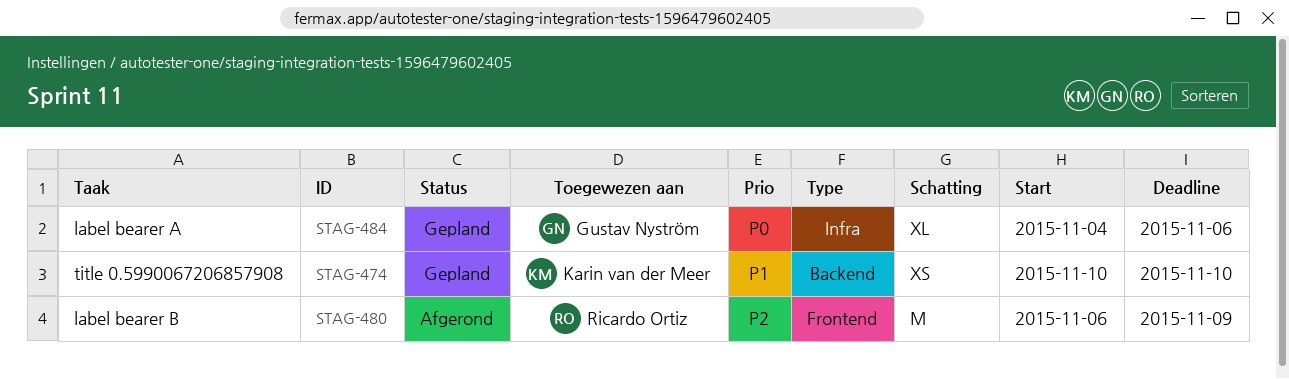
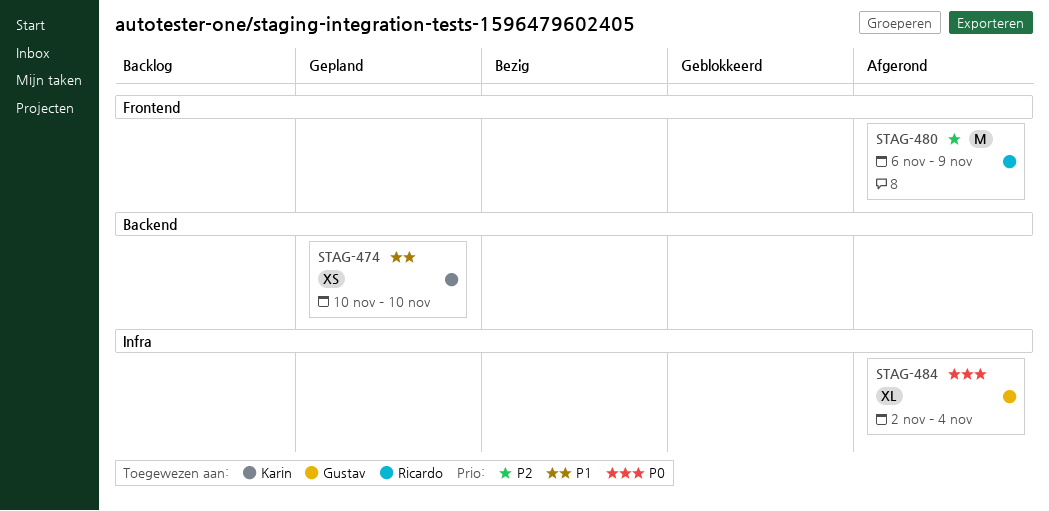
STAG-484, status: Gepland -> Afgerond
STAG-484, start: Nov 4 -> Nov 2
STAG-484, due: Nov 6 -> Nov 4

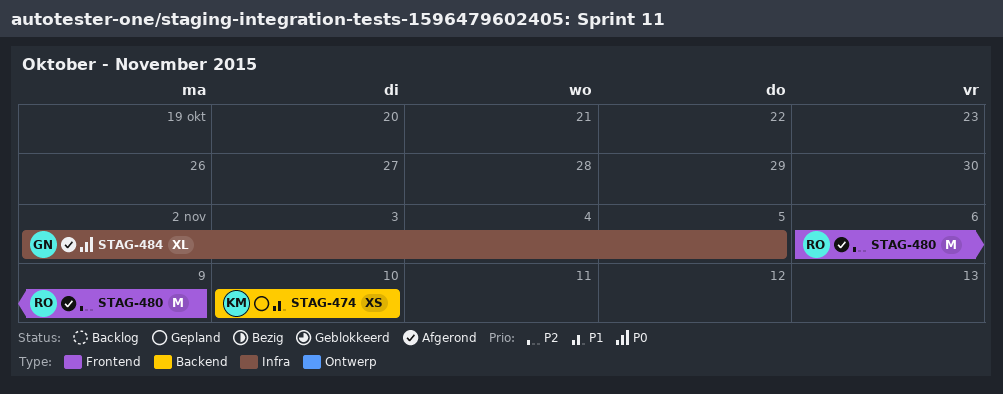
STAG-484, due: Nov 4 -> Nov 5

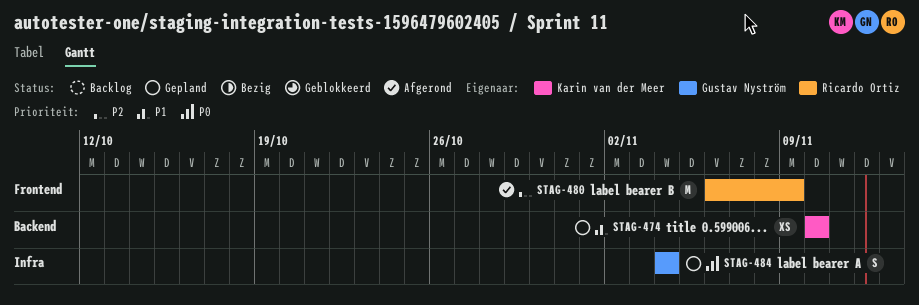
STAG-484, status: Afgerond -> Gepland
STAG-484, estimate: XL -> S
STAG-484, start: Nov 2 -> Nov 4
STAG-484, due: Nov 5 -> Nov 4

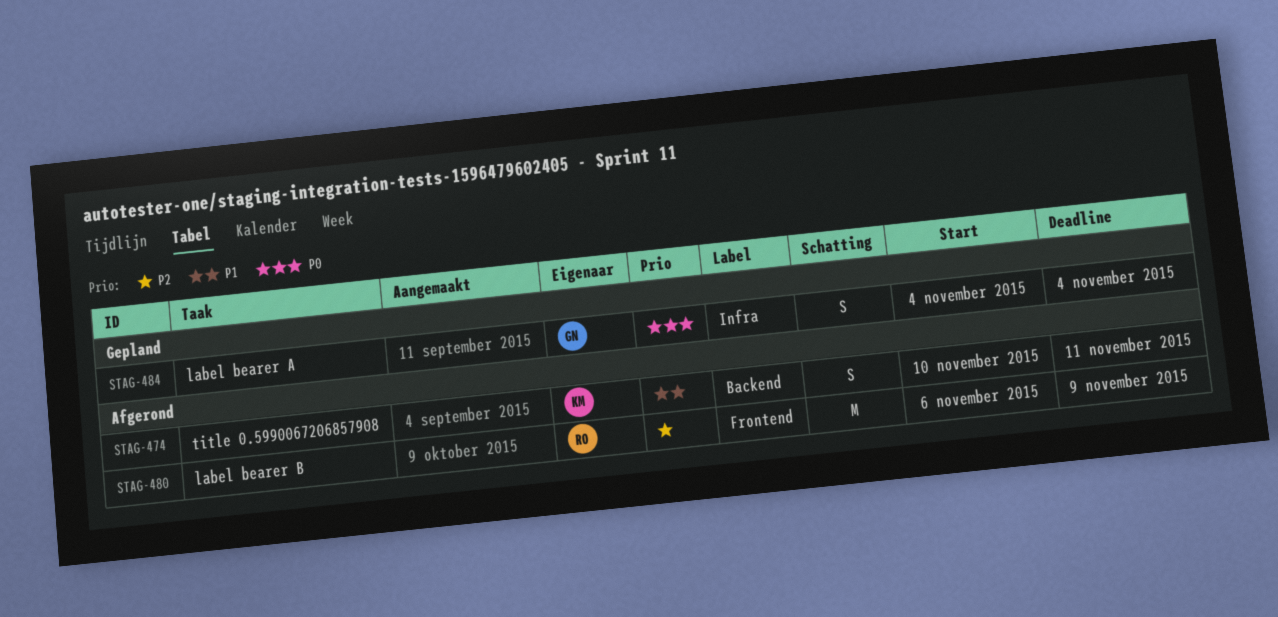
STAG-474, status: Gepland -> Afgerond
STAG-474, estimate: XS -> S
STAG-474, due: Nov 10 -> Nov 11

